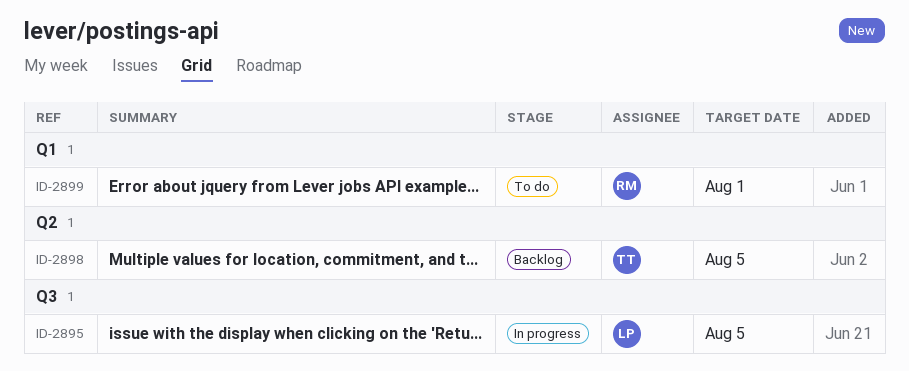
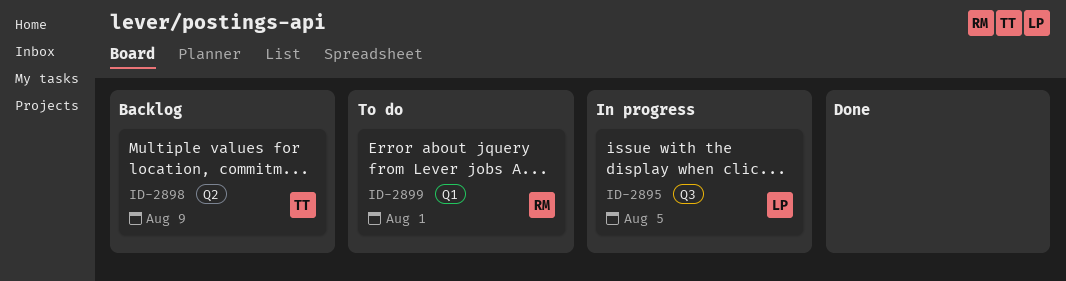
ID-2898, due: Aug 5 -> Aug 9

